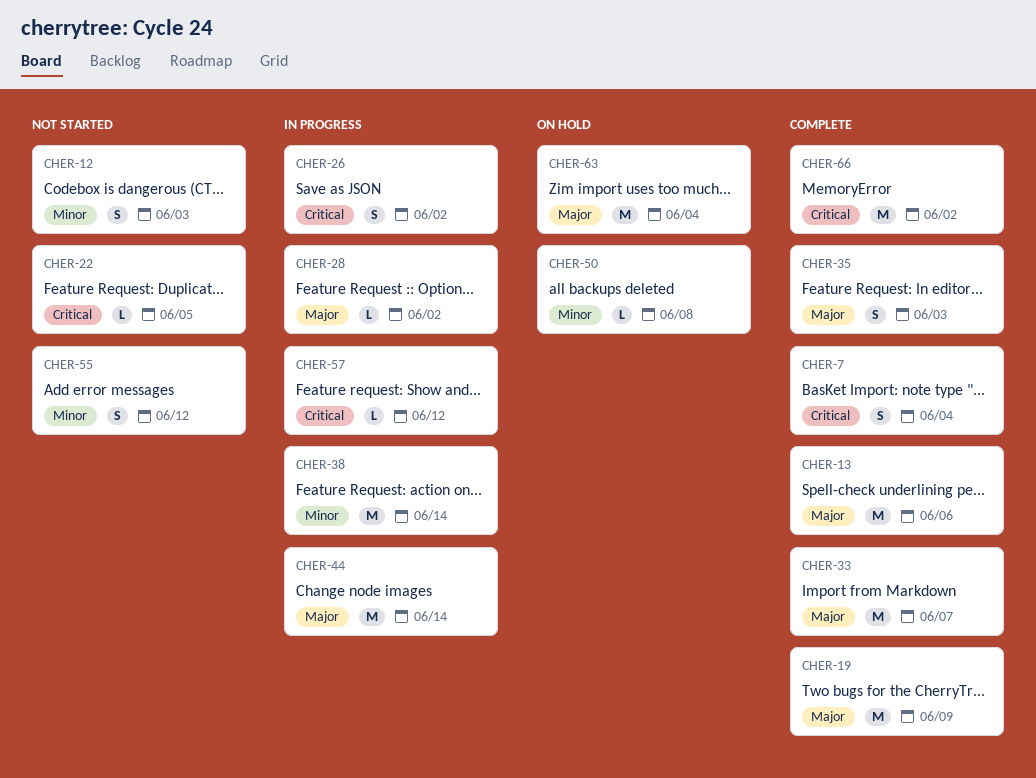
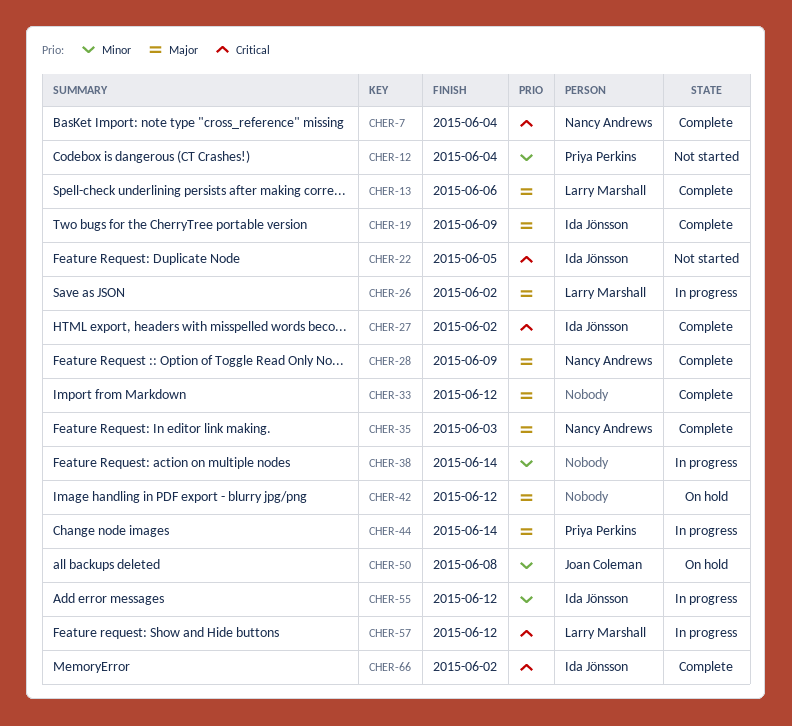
CHER-12, due: Jun 3 -> Jun 4
CHER-26, priority: Critical -> Major
CHER-27: none -> present
CHER-28, status: In progress -> Complete
CHER-28, due: Jun 2 -> Jun 9
CHER-33, due: Jun 7 -> Jun 12
CHER-42: none -> present
CHER-55, status: Not started -> In progress
CHER-63: present -> none

